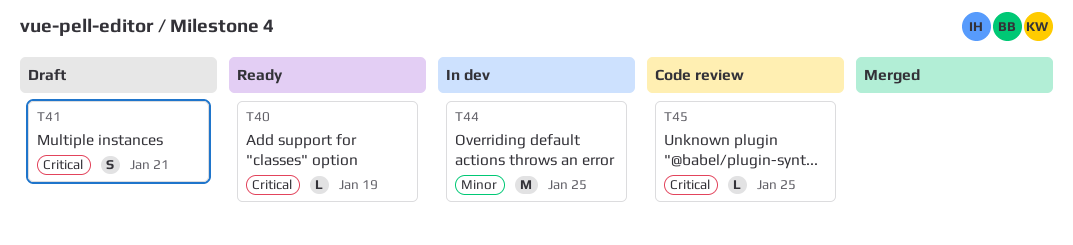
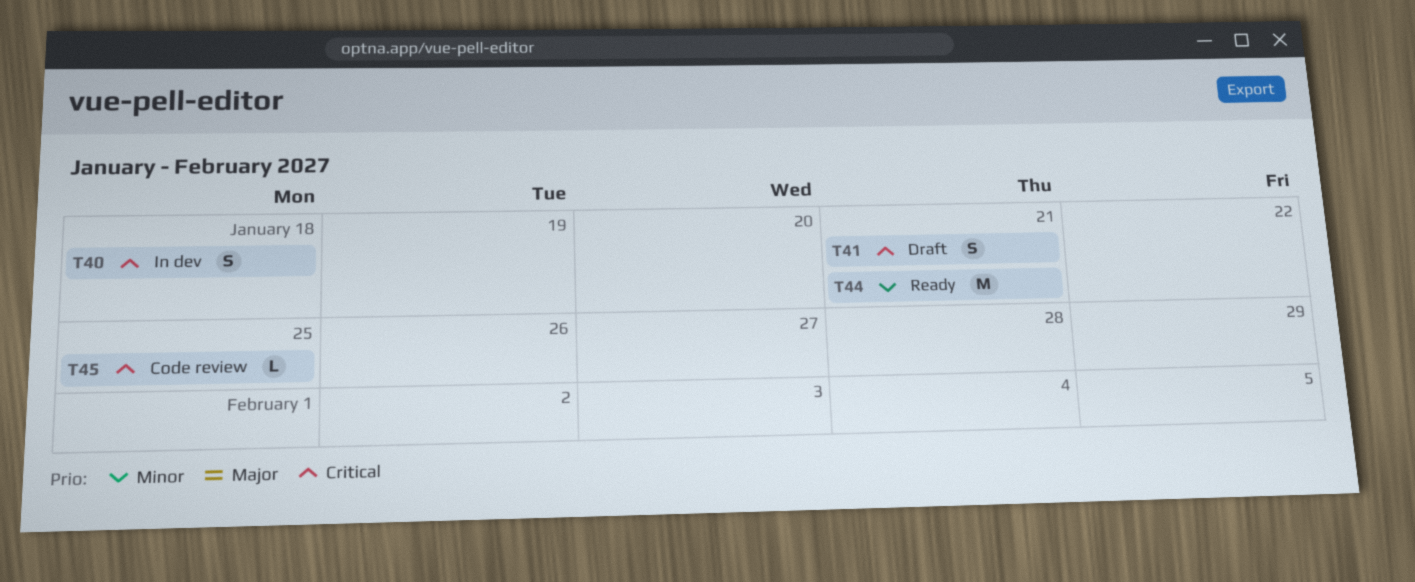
T40, status: Ready -> In dev
T40, estimate: L -> S
T40, due: Jan 19 -> Jan 18
T44, status: In dev -> Ready
T44, due: Jan 25 -> Jan 21

